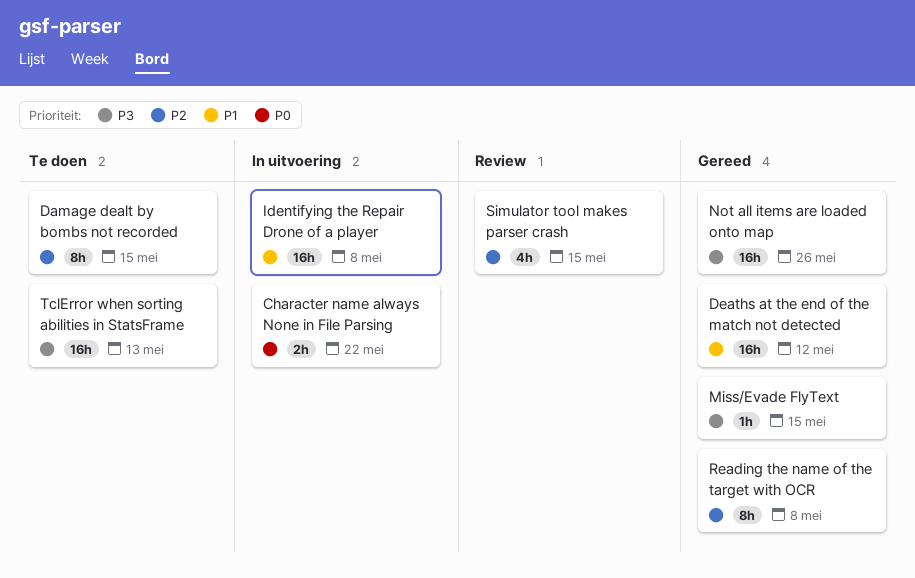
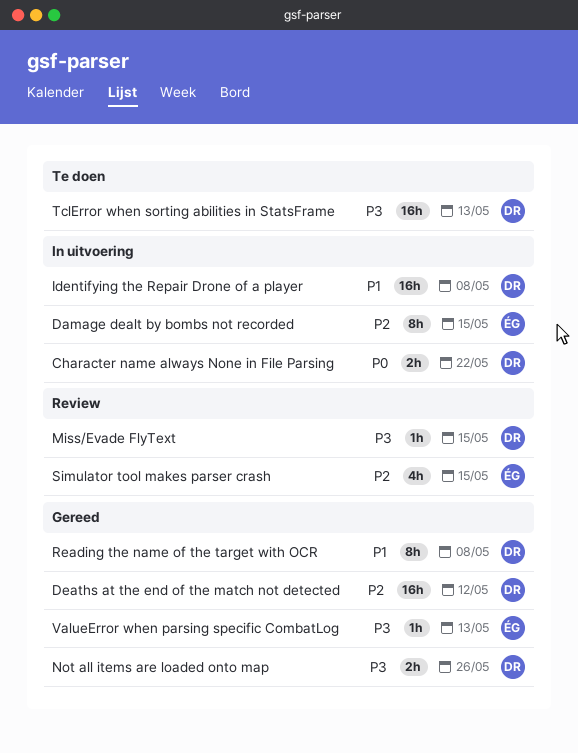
Damage dealt by bombs not recorded, status: Te doen -> In uitvoering
Deaths at the end of the match not detected, priority: P1 -> P2
Miss/Evade FlyText, status: Gereed -> Review
Not all items are loaded onto map, estimate: 16h -> 2h
Reading the name of the target with OCR, priority: P2 -> P1
ValueError when parsing specific CombatLog: none -> present

